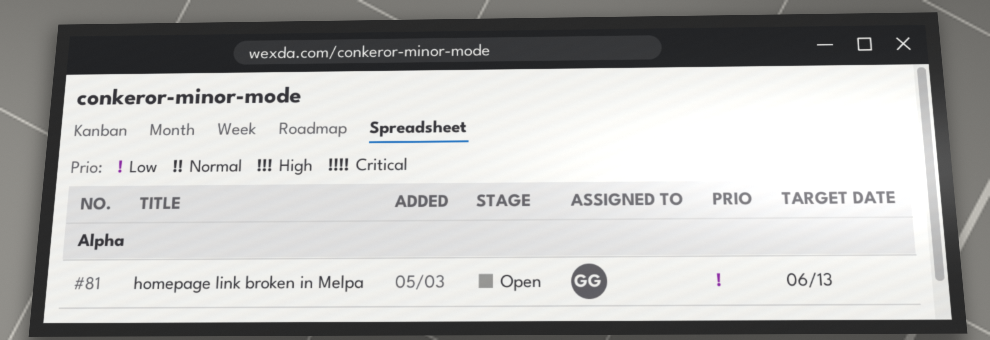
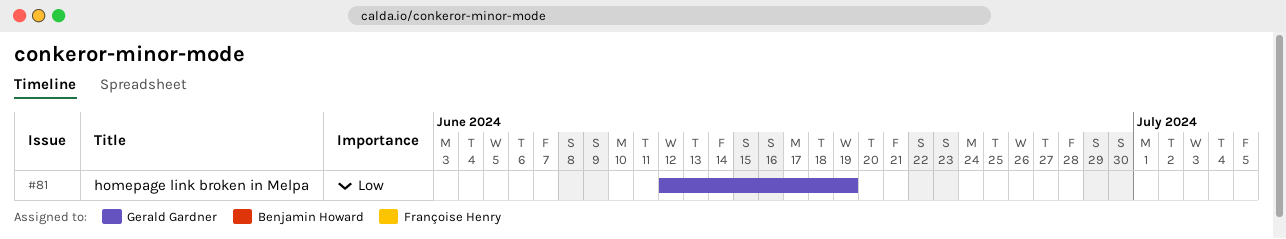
#81, due: Jun 13 -> Jun 19

